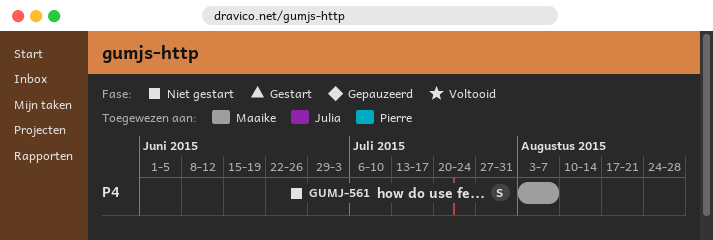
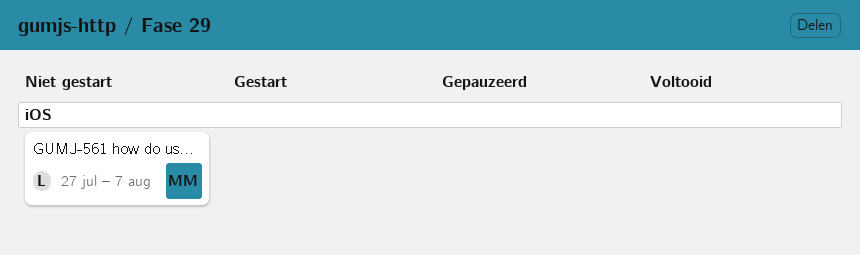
GUMJ-561, estimate: S -> L
GUMJ-561, start: Aug 3 -> Jul 27

